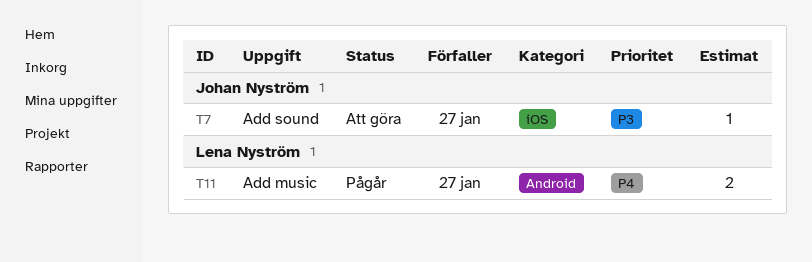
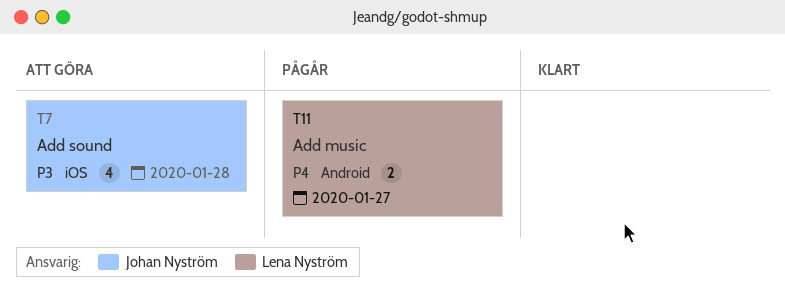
T7, estimate: 1 -> 4
T7, due: Jan 27 -> Jan 28

